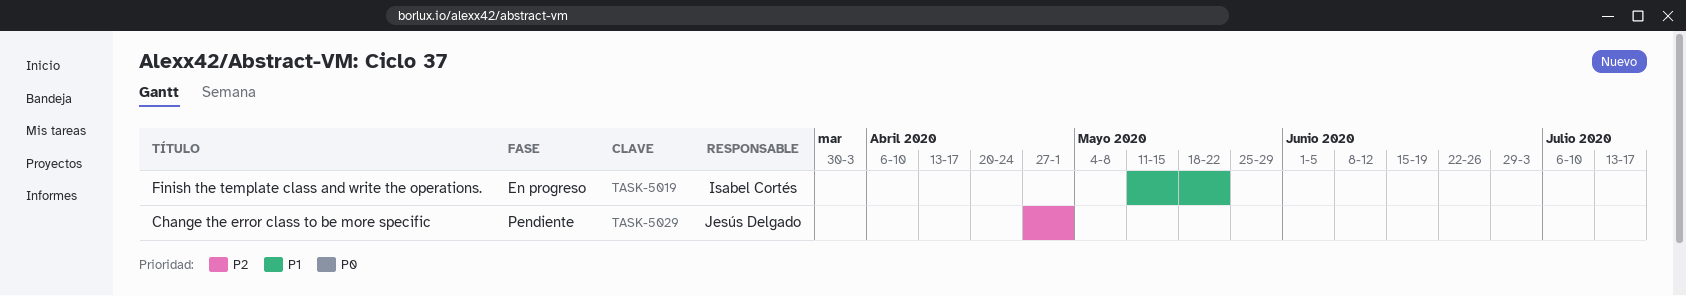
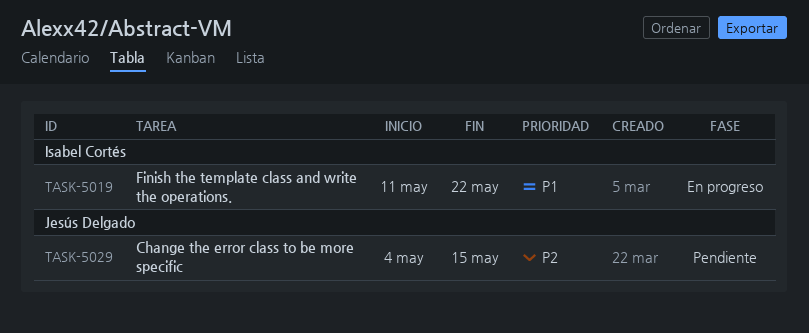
TASK-5029, start: Apr 27 -> May 4
TASK-5029, due: May 1 -> May 15

